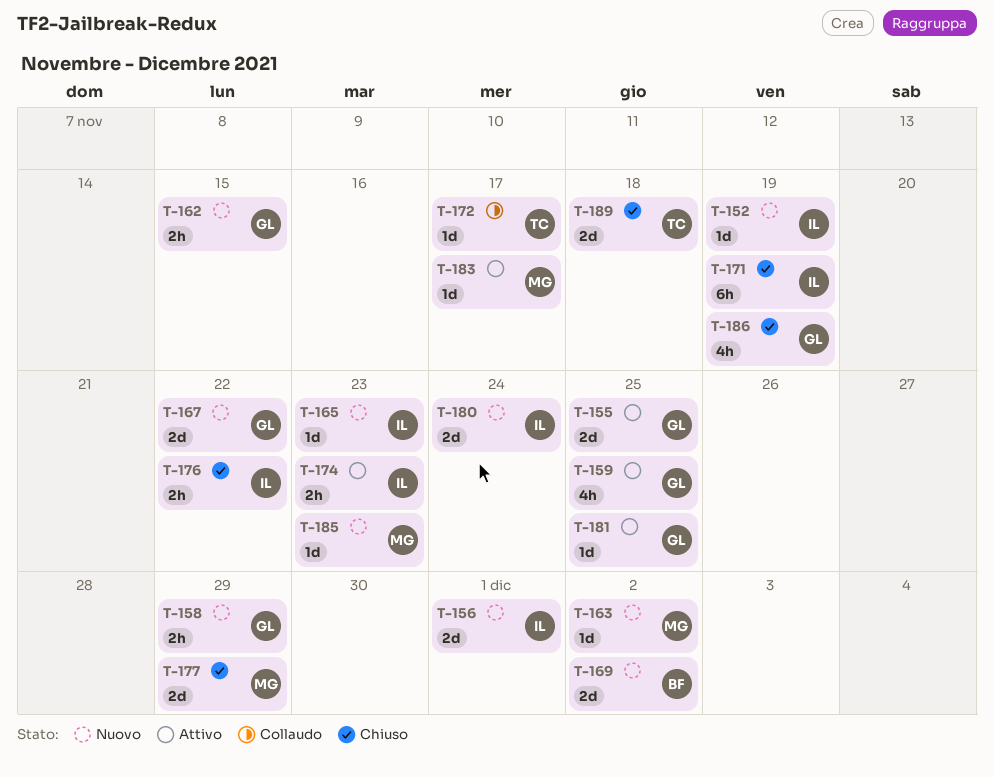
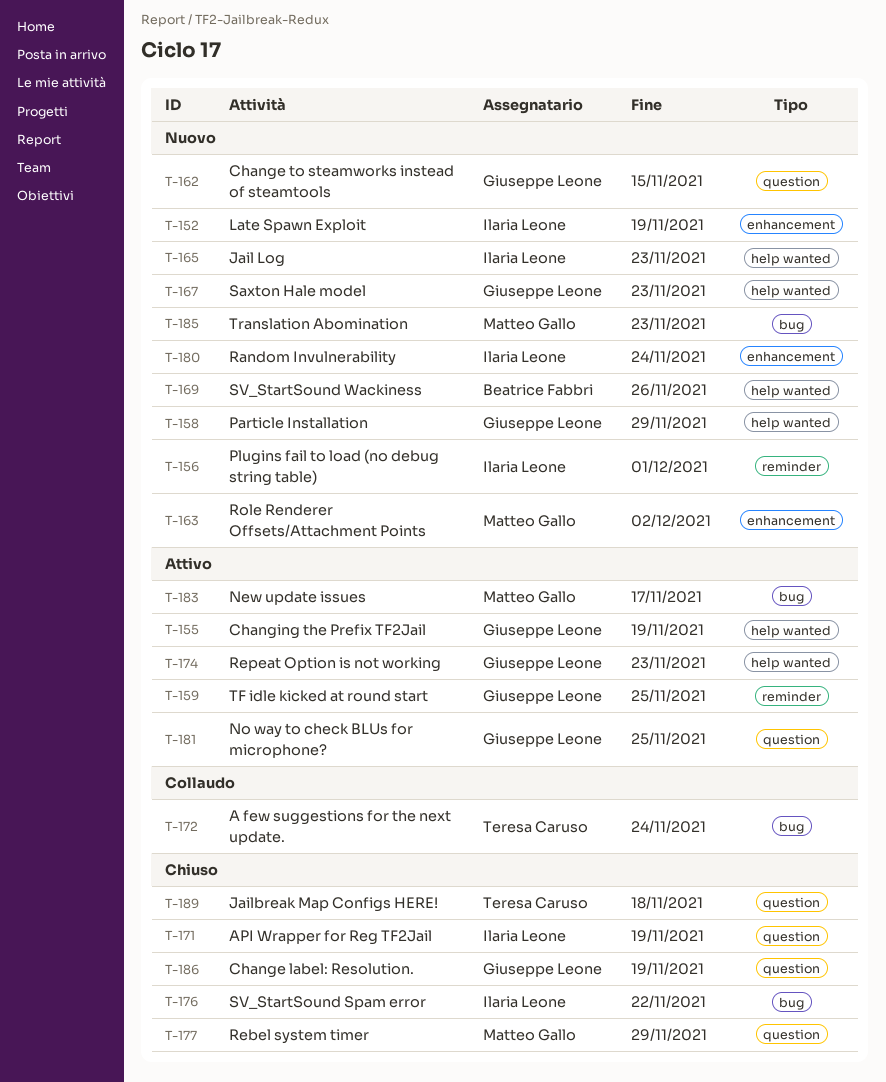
T-155, due: Nov 25 -> Nov 19
T-167, due: Nov 22 -> Nov 23
T-169, due: Dec 2 -> Nov 26
T-172, due: Nov 17 -> Nov 24
T-174, owner: Ilaria Leone -> Giuseppe Leone

